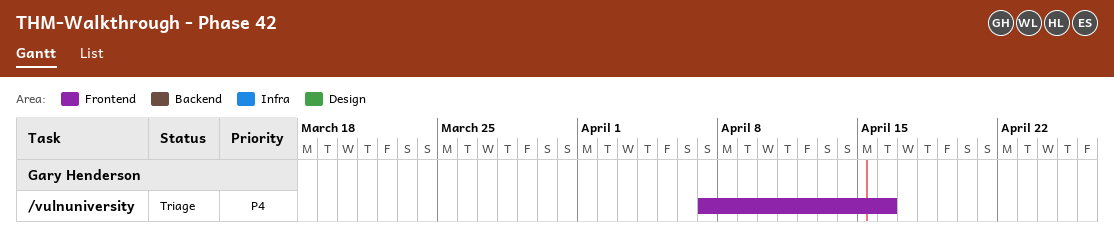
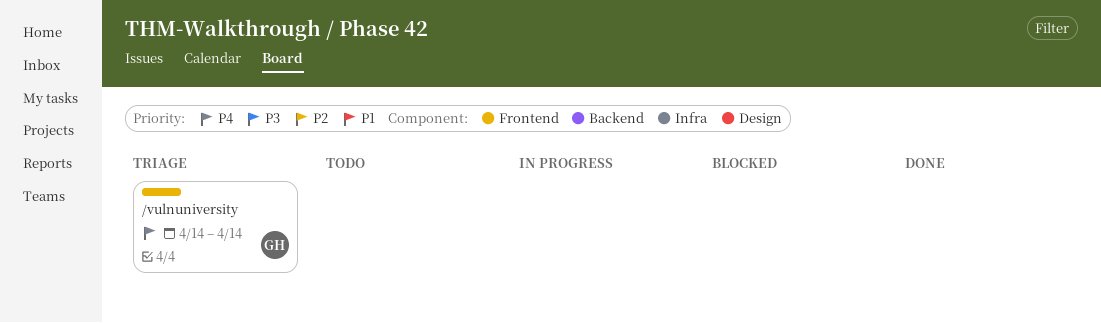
/vulnuniversity, start: Apr 7 -> Apr 14
/vulnuniversity, due: Apr 16 -> Apr 14

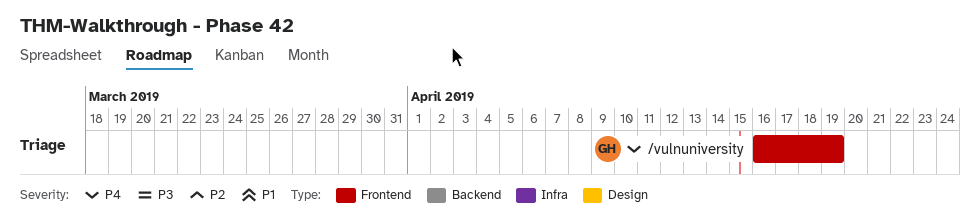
/vulnuniversity, start: Apr 14 -> Apr 16
/vulnuniversity, due: Apr 14 -> Apr 19

